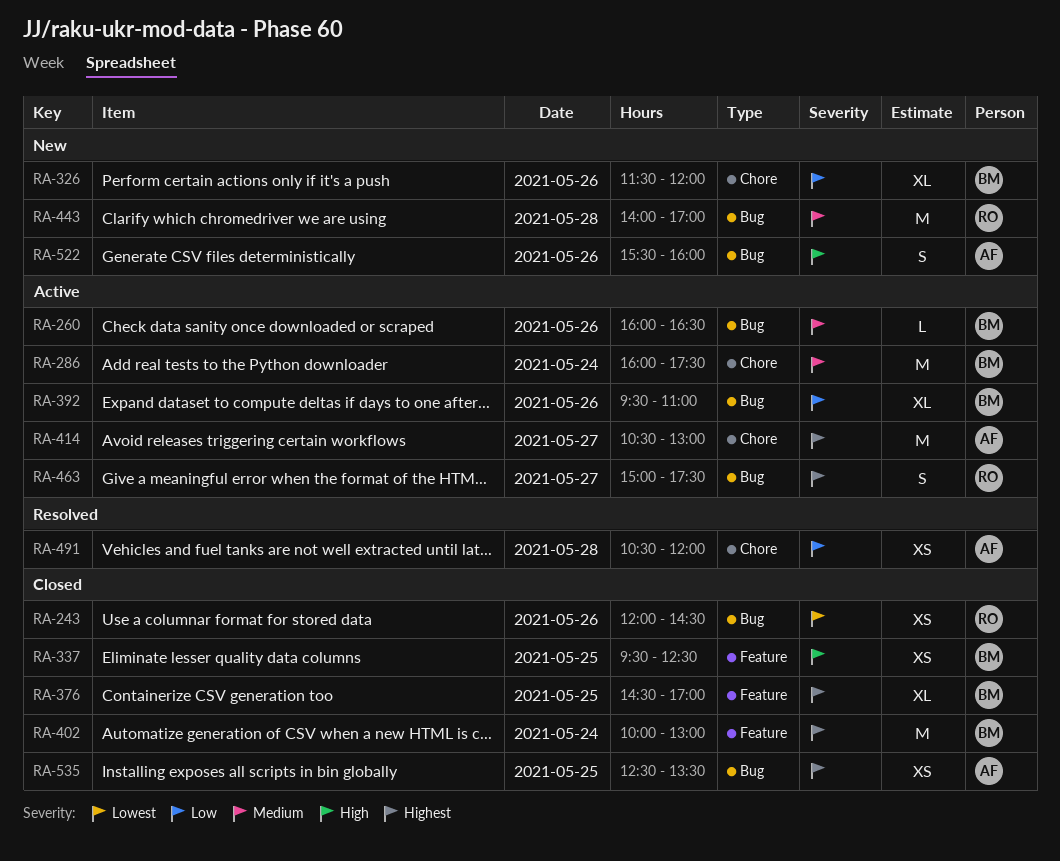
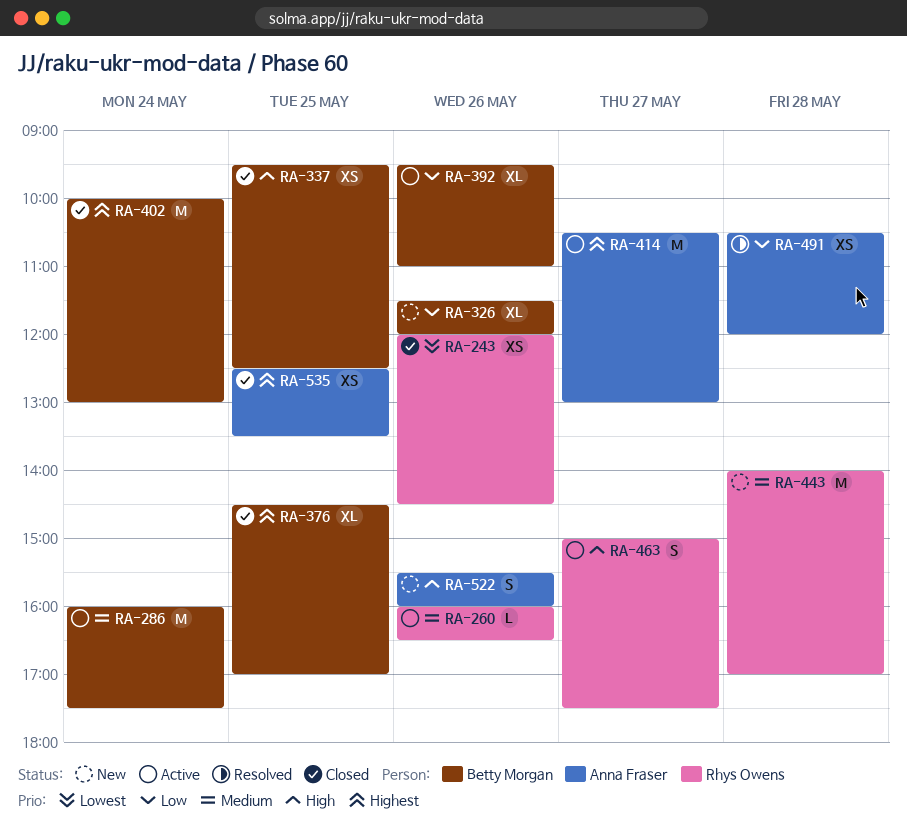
RA-260, owner: Betty Morgan -> Rhys Owens
RA-463, priority: Highest -> High

